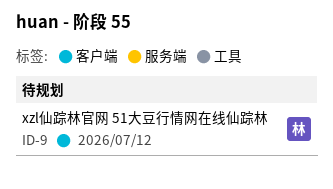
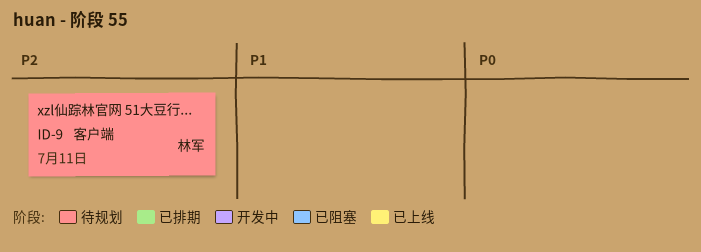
ID-9, due: Jul 12 -> Jul 11

